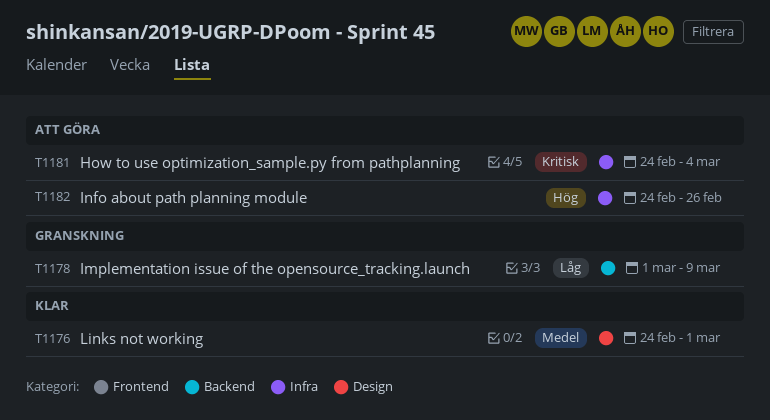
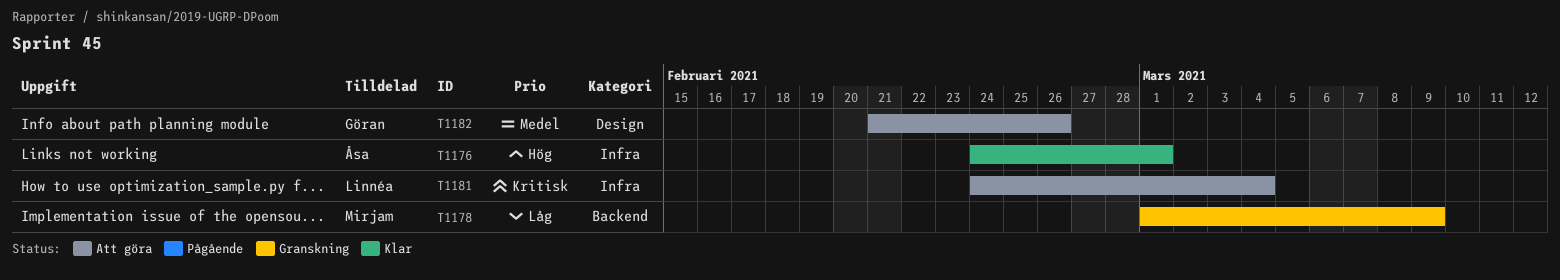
T1176, priority: Medel -> Hög
T1176, label: Design -> Infra
T1182, priority: Hög -> Medel
T1182, label: Infra -> Design
T1182, start: Feb 24 -> Feb 21

